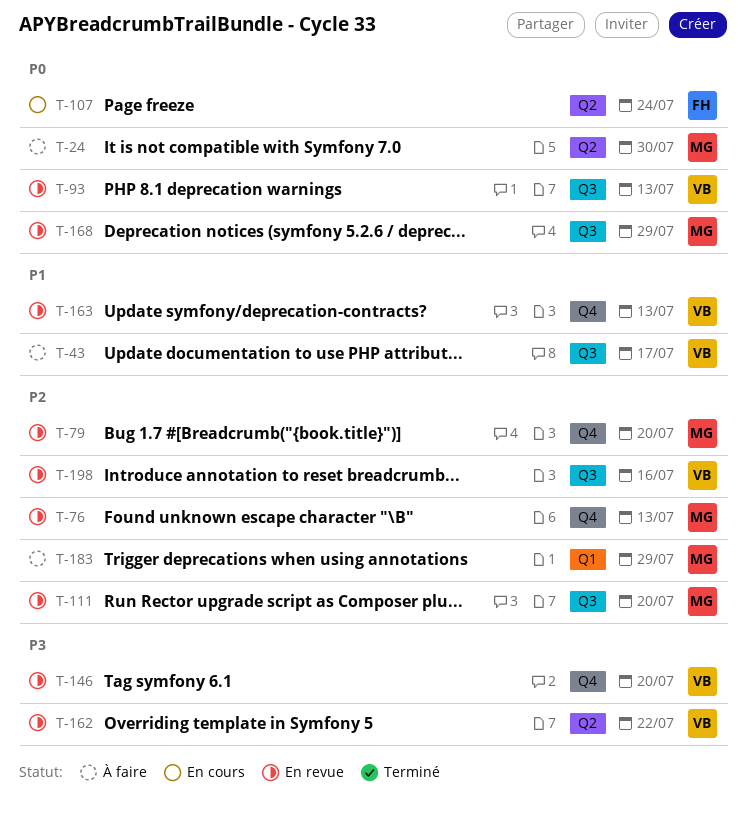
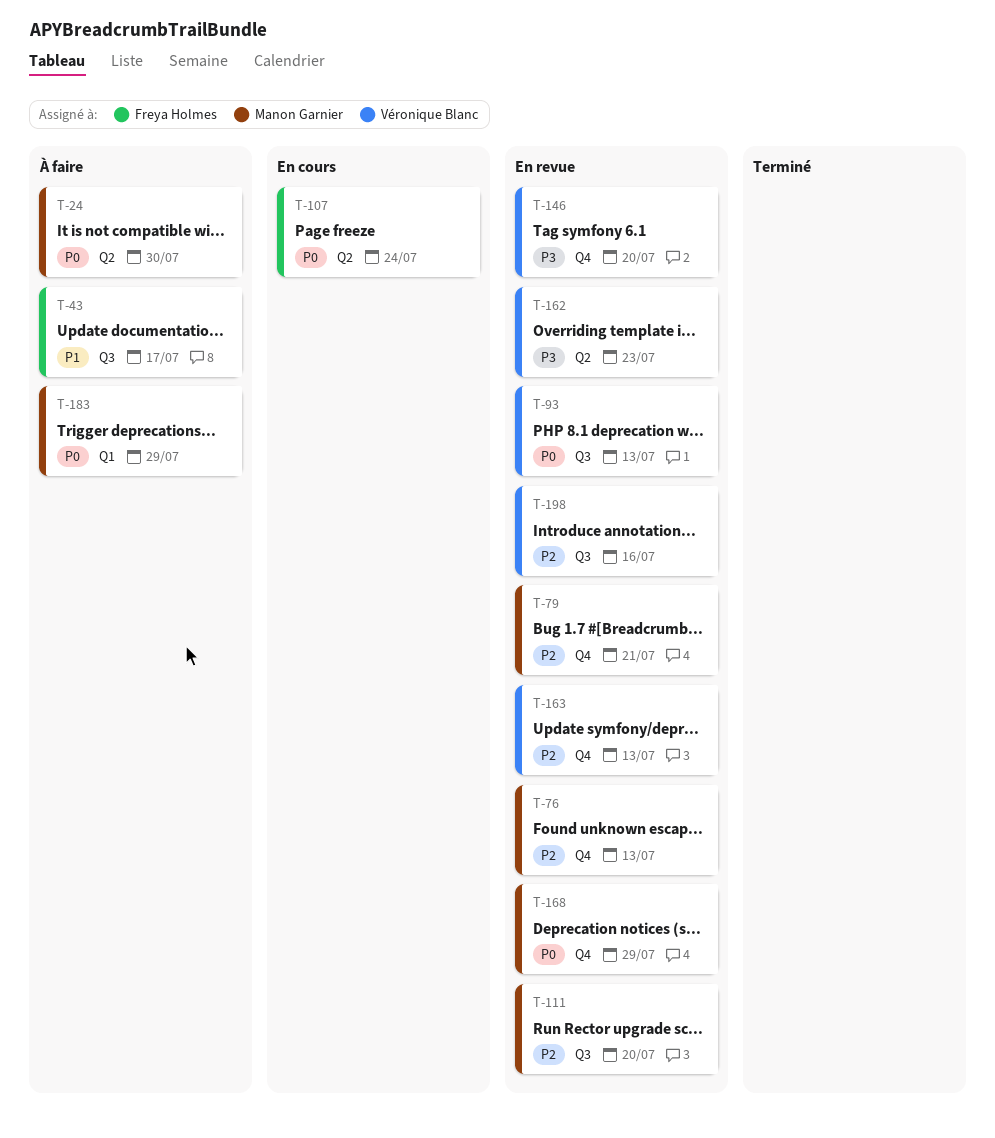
T-43, owner: Véronique Blanc -> Freya Holmes
T-79, due: Jul 20 -> Jul 21
T-162, due: Jul 22 -> Jul 23
T-163, priority: P1 -> P2
T-168, label: Q3 -> Q4
T-183, priority: P2 -> P0

